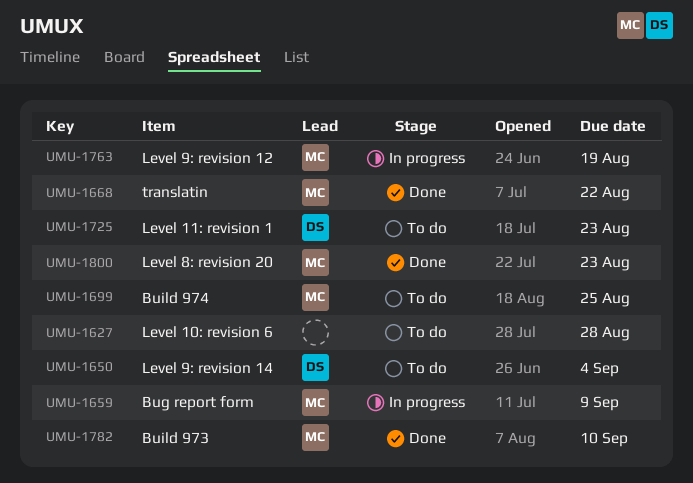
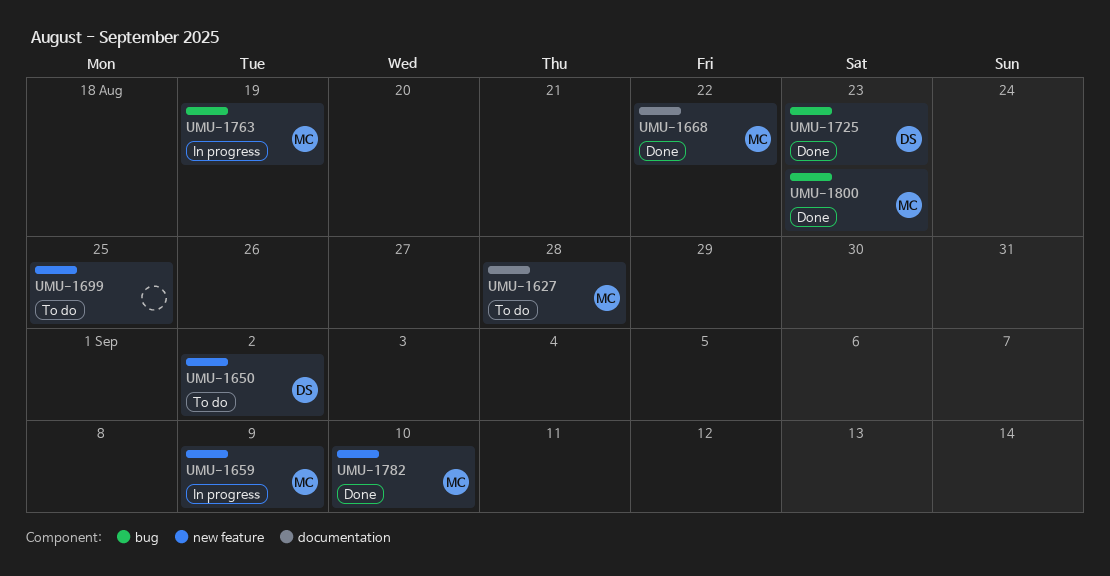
UMU-1627, owner: none -> MC
UMU-1650, due: Sep 4 -> Sep 2
UMU-1699, owner: MC -> none
UMU-1725, status: To do -> Done

